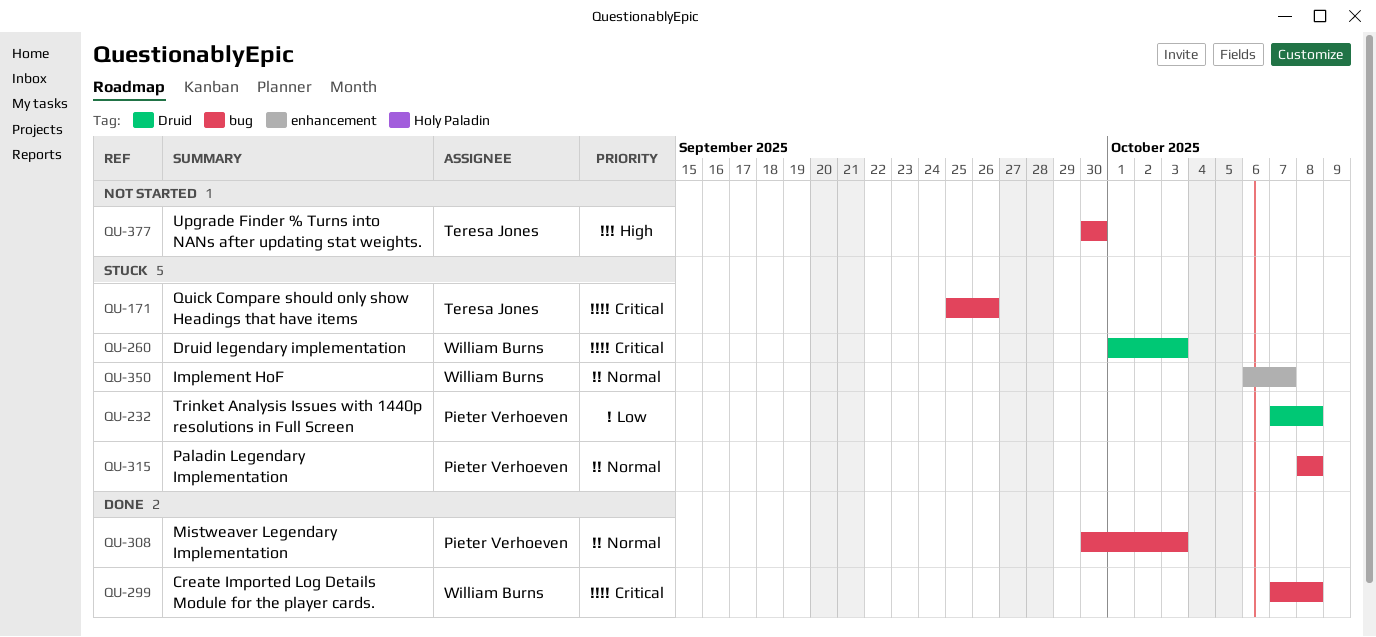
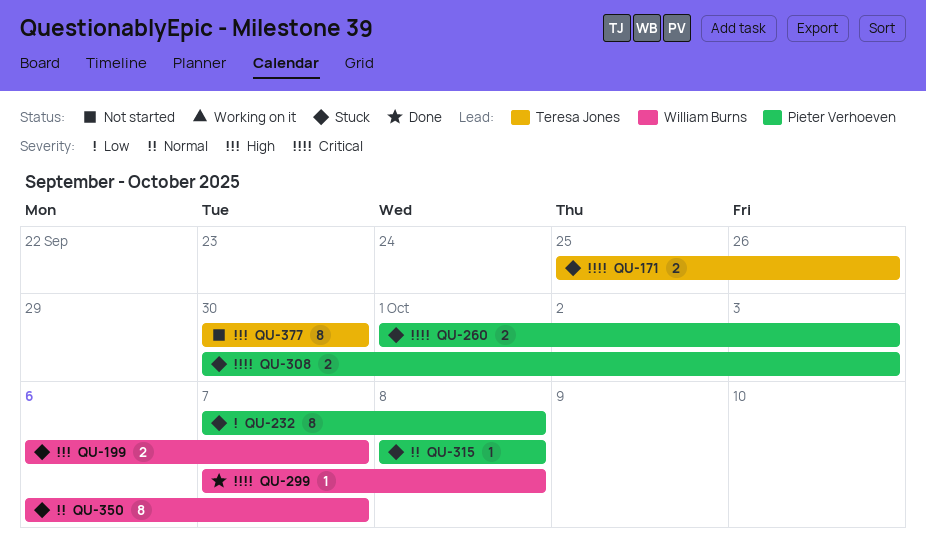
QU-199: none -> present
QU-260, owner: William Burns -> Pieter Verhoeven
QU-308, status: Done -> Stuck
QU-308, priority: Normal -> Critical

